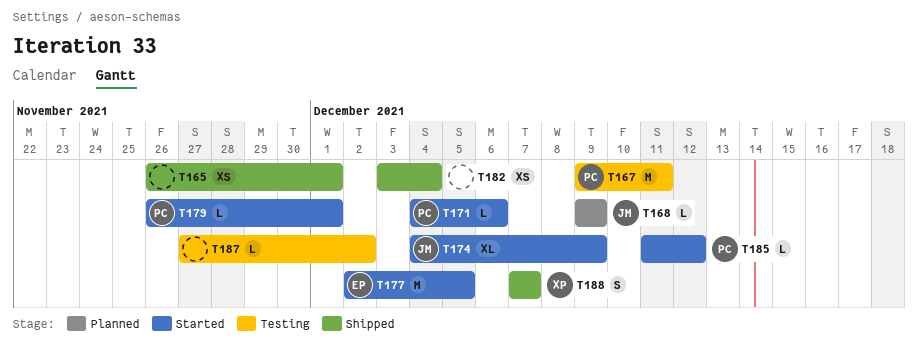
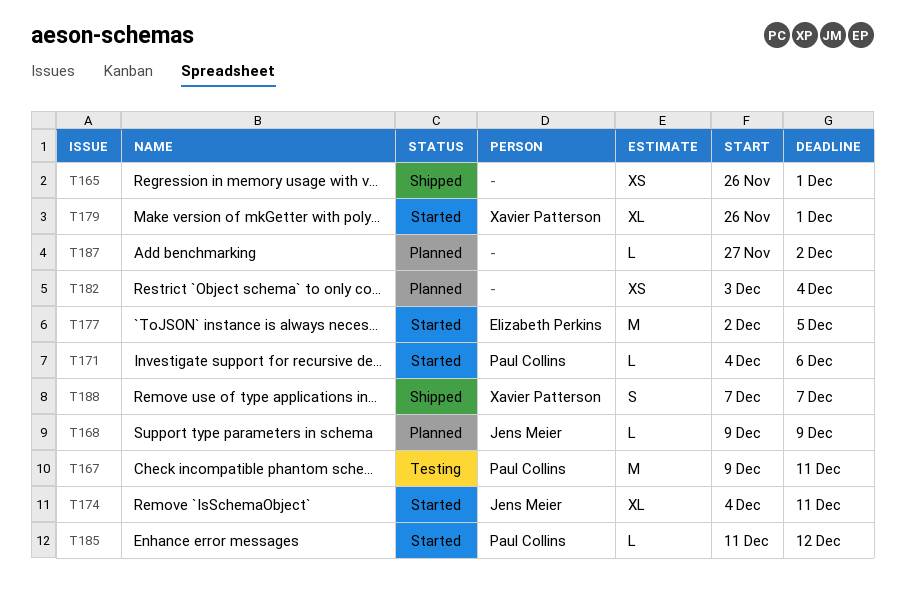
T174, due: Dec 9 -> Dec 11
T179, owner: Paul Collins -> Xavier Patterson
T179, estimate: L -> XL
T182, status: Shipped -> Planned
T187, status: Testing -> Planned

